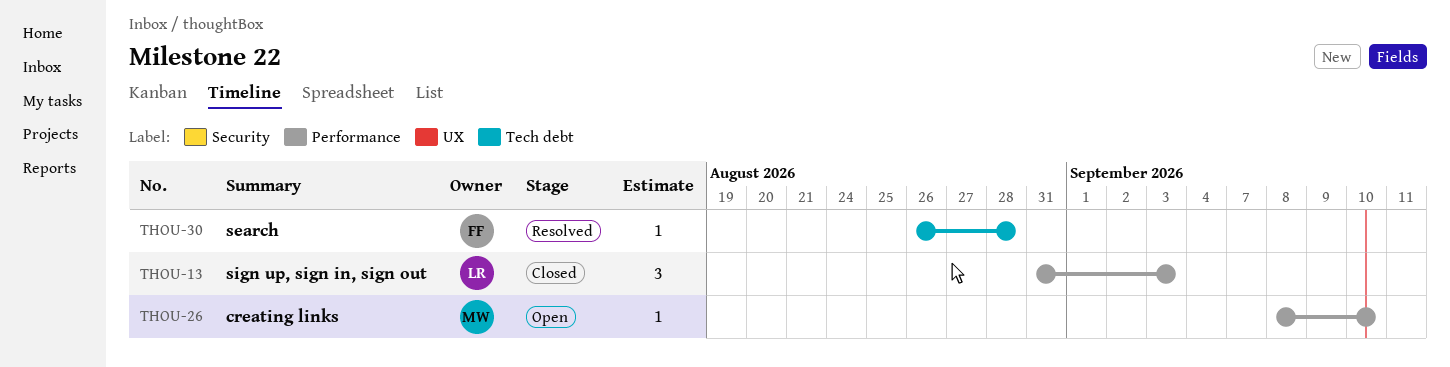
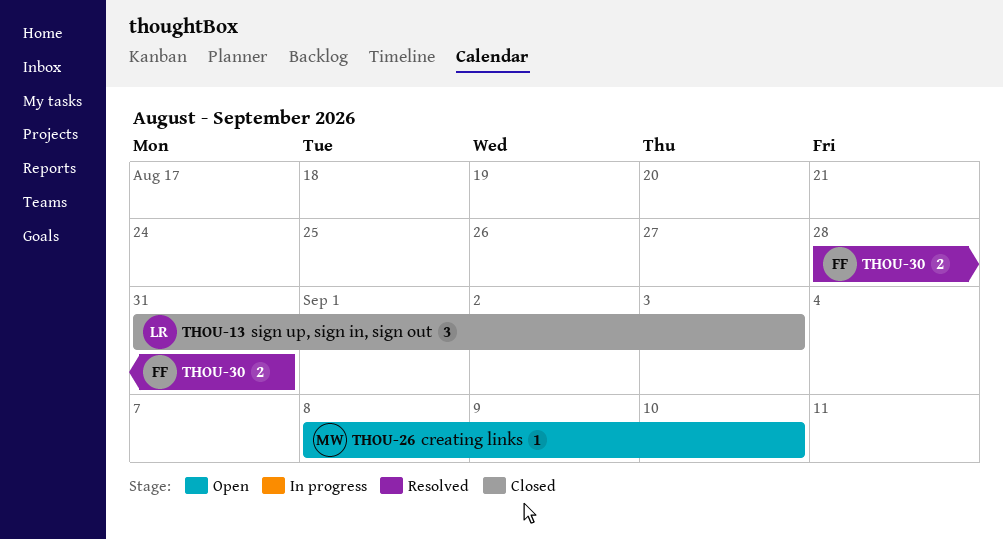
THOU-30, estimate: 1 -> 2
THOU-30, start: Aug 26 -> Aug 28
THOU-30, due: Aug 28 -> Aug 31

